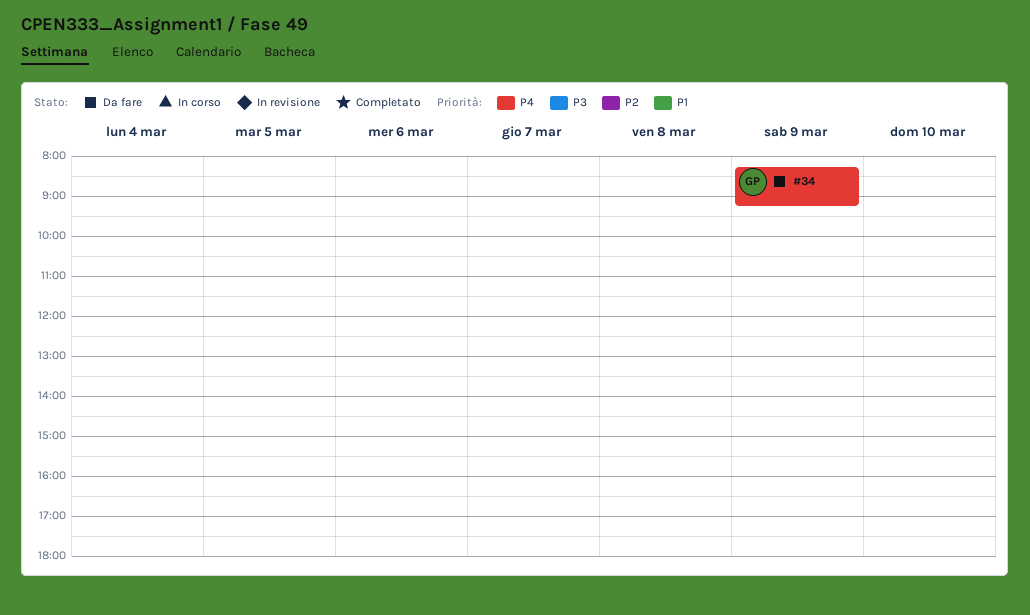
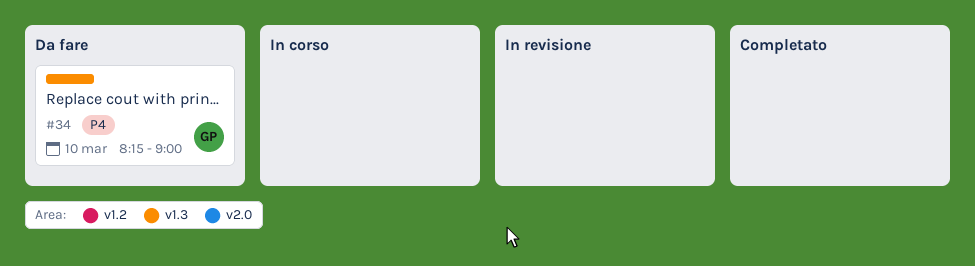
#34, day: Mar 9 -> Mar 10
#34, ends: 09:15 -> 09:00

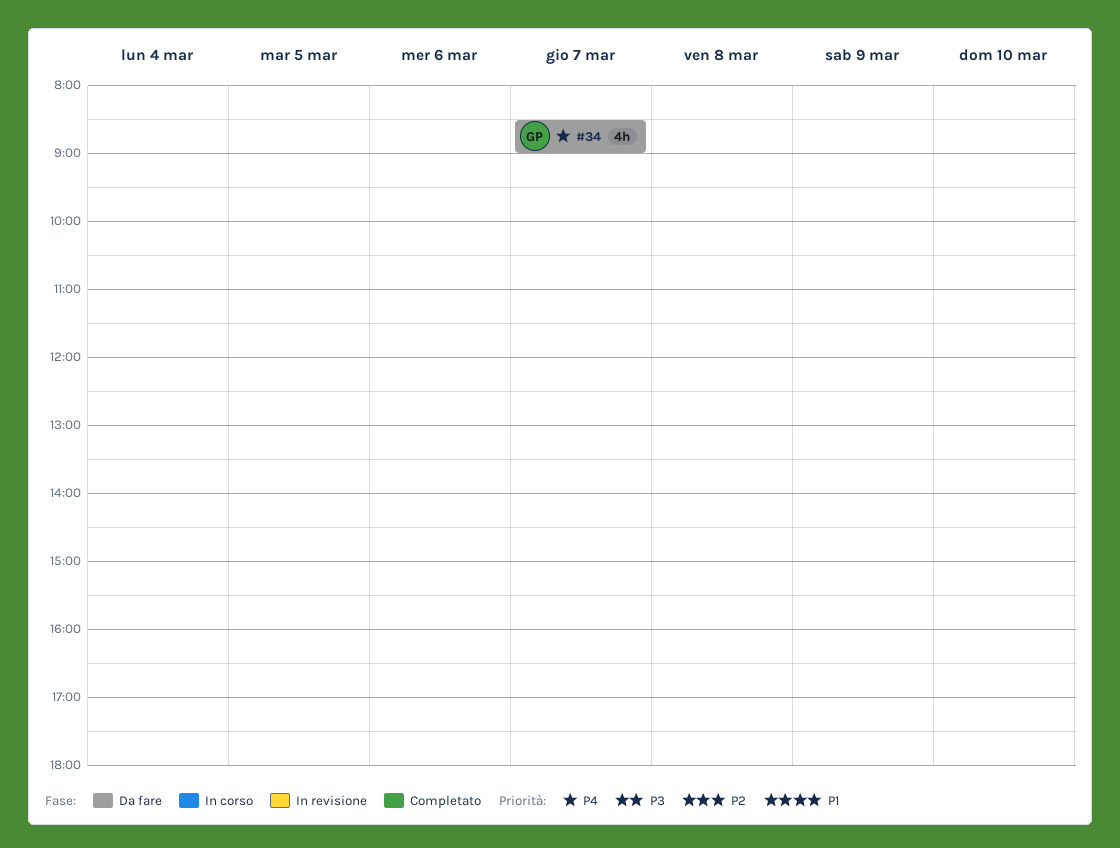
#34, day: Mar 10 -> Mar 7
#34, begins: 08:15 -> 08:30

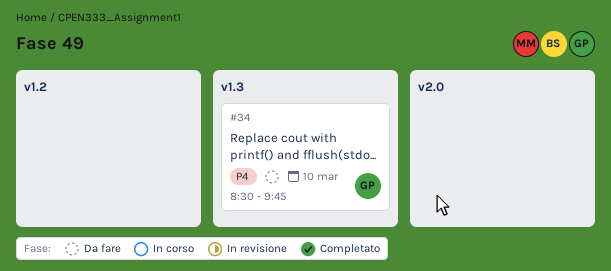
#34, day: Mar 7 -> Mar 10
#34, ends: 09:00 -> 09:45

